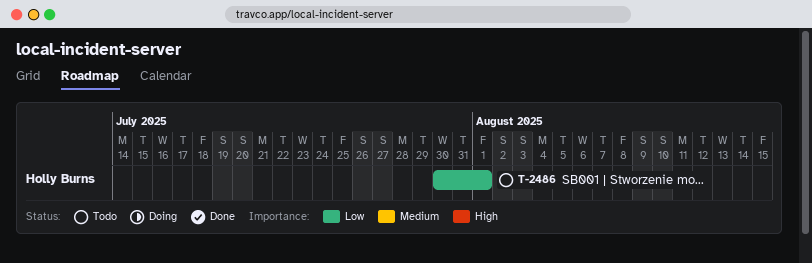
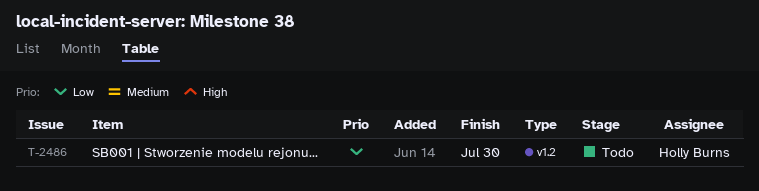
T-2486, due: Aug 1 -> Jul 30

